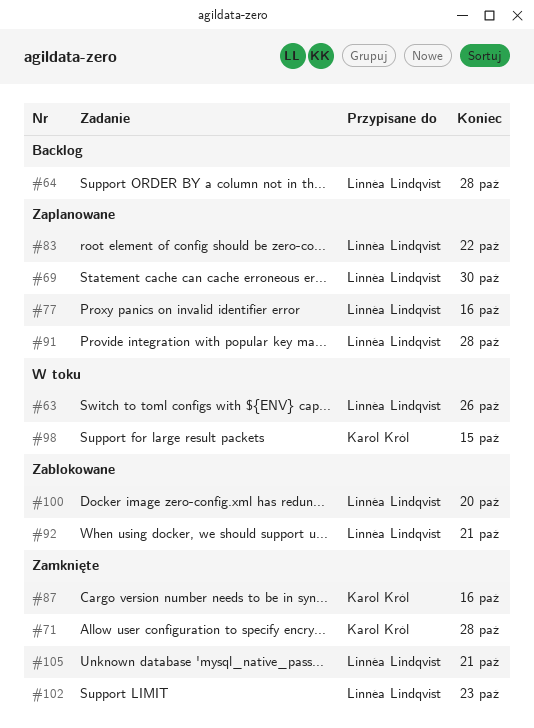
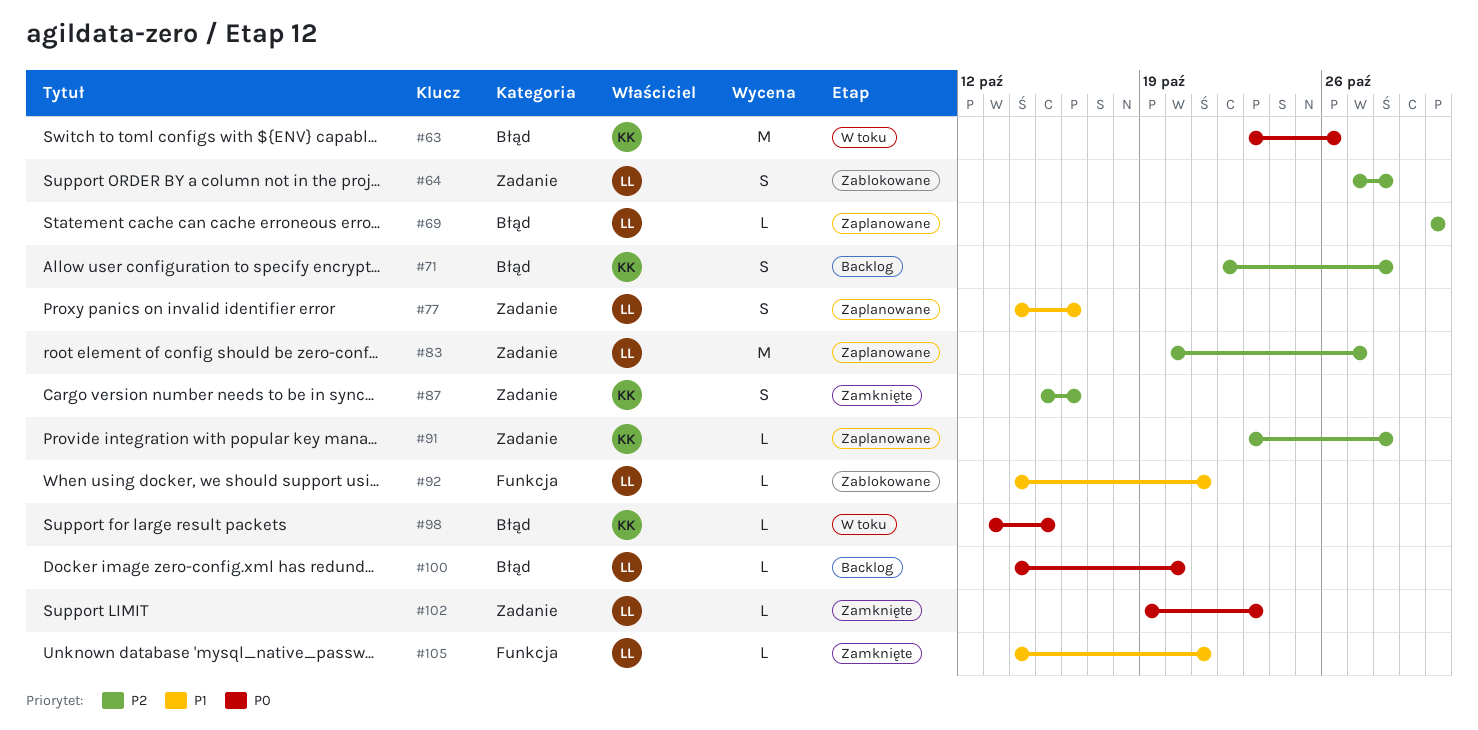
#63, owner: Linnéa Lindqvist -> Karol Król
#64, status: Backlog -> Zablokowane
#71, status: Zamknięte -> Backlog
#83, due: Oct 22 -> Oct 27
#91, owner: Linnéa Lindqvist -> Karol Król
#100, status: Zablokowane -> Backlog

